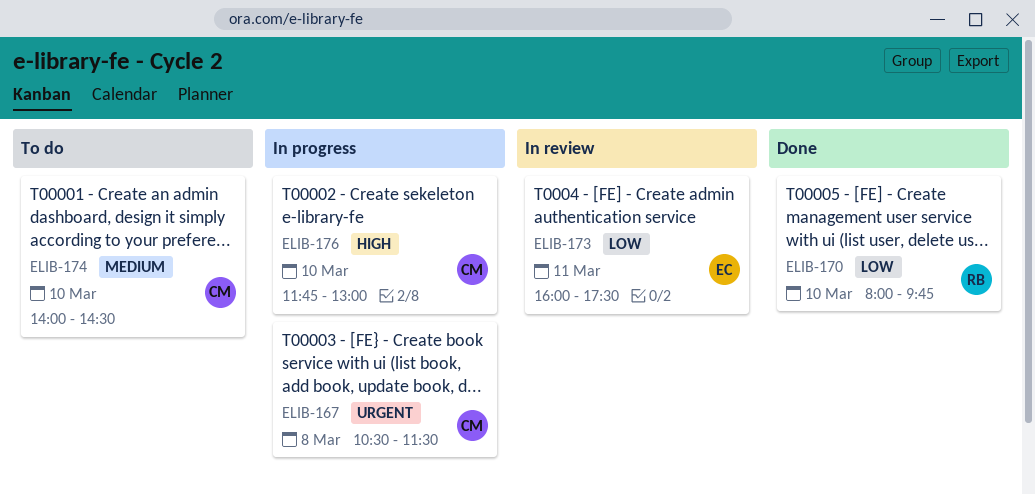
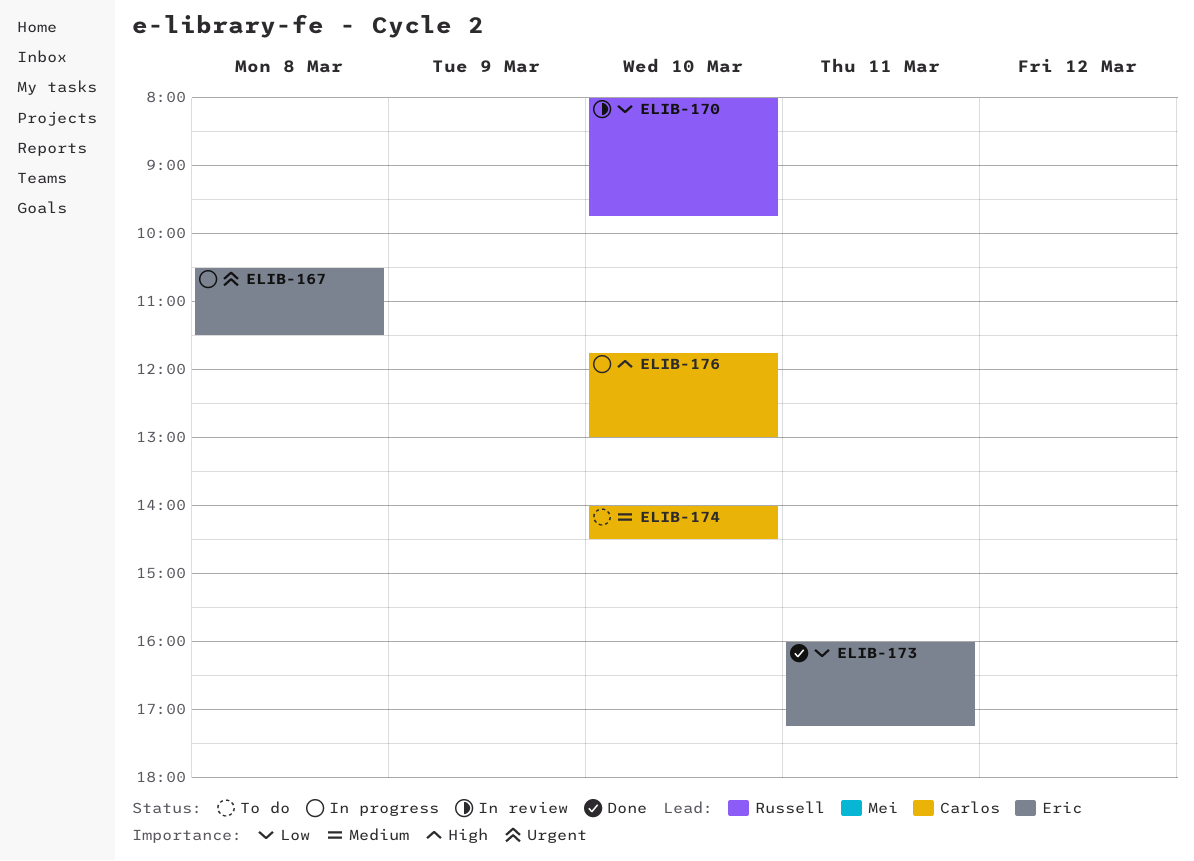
ELIB-167, owner: Carlos -> Eric
ELIB-170, status: Done -> In review
ELIB-173, status: In review -> Done
ELIB-173, ends: 17:30 -> 17:15

